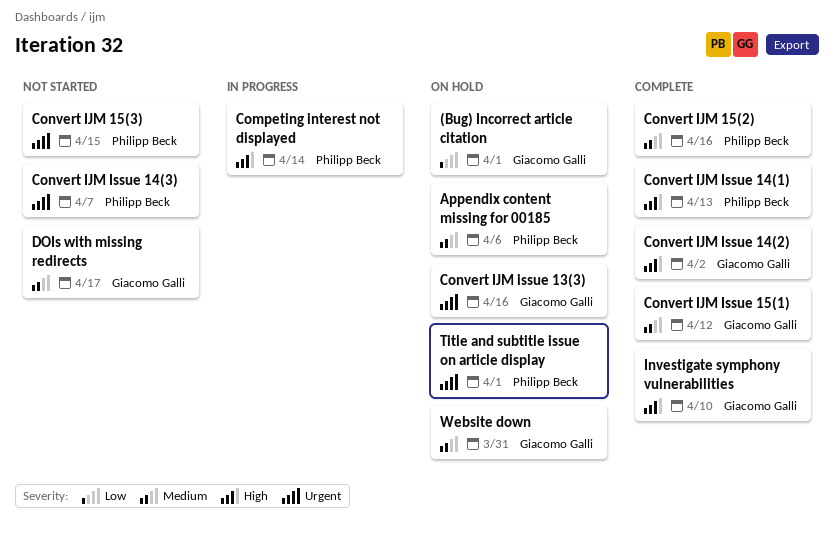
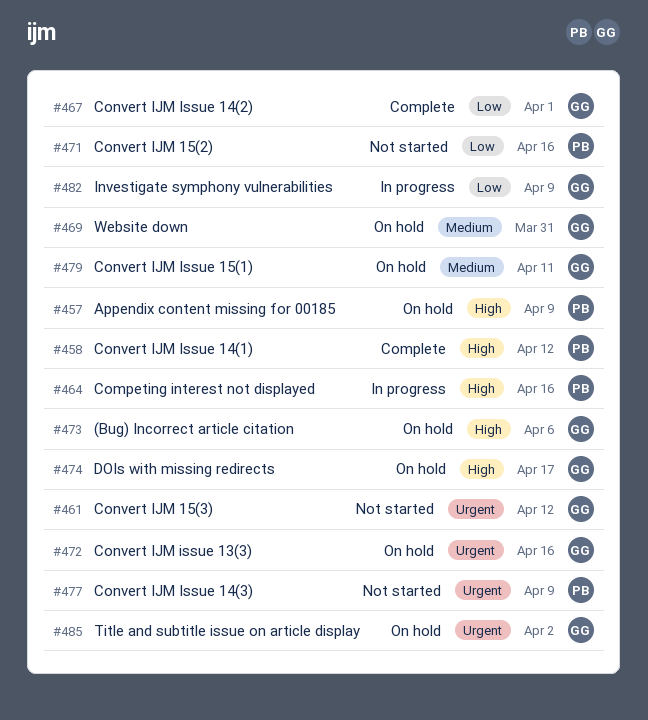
(Bug) Incorrect article citation, priority: Low -> High
(Bug) Incorrect article citation, due: Apr 1 -> Apr 6
Appendix content missing for 00185, priority: Medium -> High
Appendix content missing for 00185, due: Apr 6 -> Apr 9
Competing interest not displayed, due: Apr 14 -> Apr 16
Convert IJM 15(2), status: Complete -> Not started
Convert IJM 15(2), priority: Medium -> Low
Convert IJM 15(3), owner: Philipp Beck -> Giacomo Galli
Convert IJM 15(3), due: Apr 15 -> Apr 12
Convert IJM Issue 14(1), due: Apr 13 -> Apr 12
Convert IJM Issue 14(2), priority: High -> Low
Convert IJM Issue 14(2), due: Apr 2 -> Apr 1
Convert IJM Issue 14(3), due: Apr 7 -> Apr 9
Convert IJM Issue 15(1), status: Complete -> On hold
Convert IJM Issue 15(1), due: Apr 12 -> Apr 11
DOIs with missing redirects, status: Not started -> On hold
DOIs with missing redirects, priority: Medium -> High
Investigate symphony vulnerabilities, status: Complete -> In progress
Investigate symphony vulnerabilities, priority: High -> Low
Investigate symphony vulnerabilities, due: Apr 10 -> Apr 9
Title and subtitle issue on article display, owner: Philipp Beck -> Giacomo Galli
Title and subtitle issue on article display, due: Apr 1 -> Apr 2

